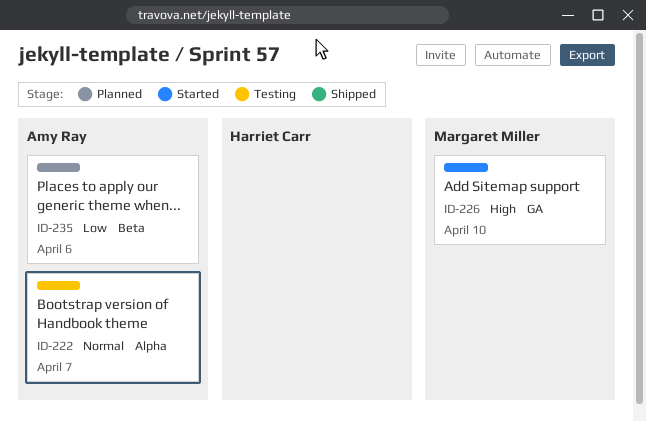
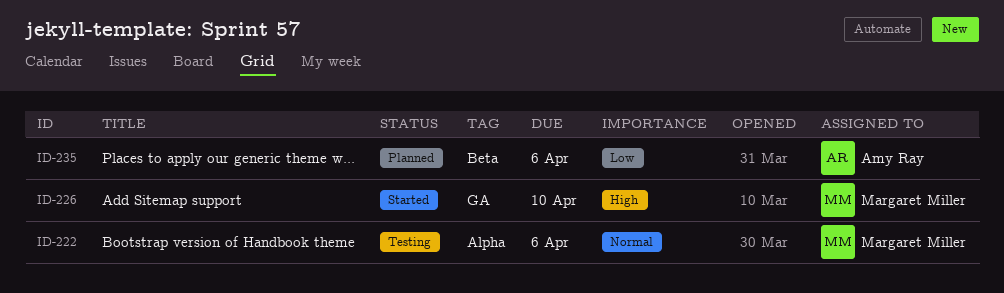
ID-222, owner: Amy Ray -> Margaret Miller
ID-222, due: Apr 7 -> Apr 6

